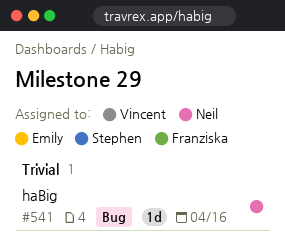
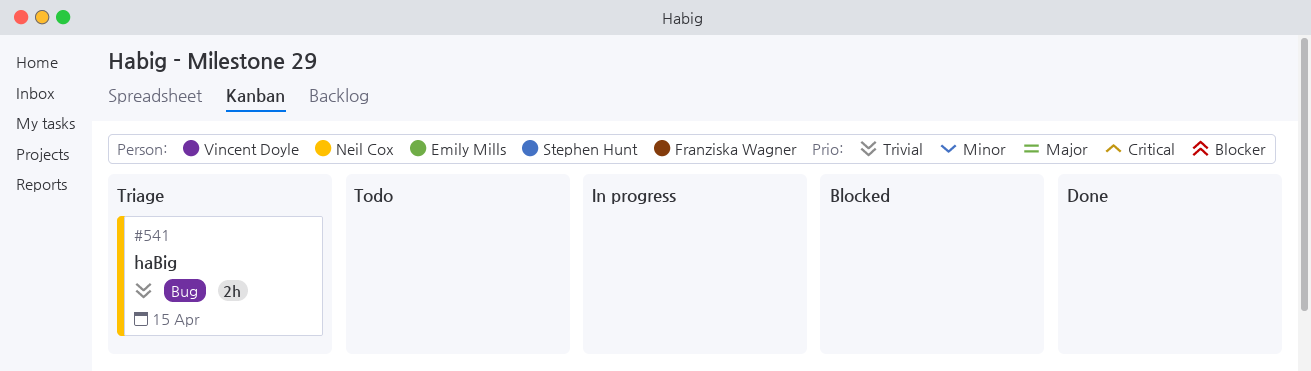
#541, estimate: 1d -> 2h
#541, due: Apr 16 -> Apr 15

